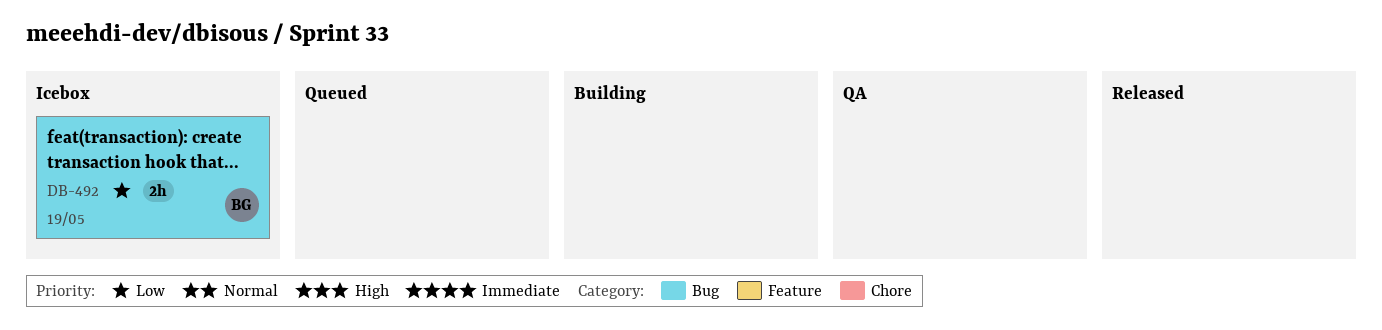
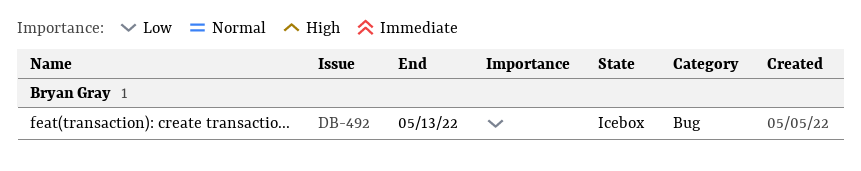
DB-492, due: May 19 -> May 13

